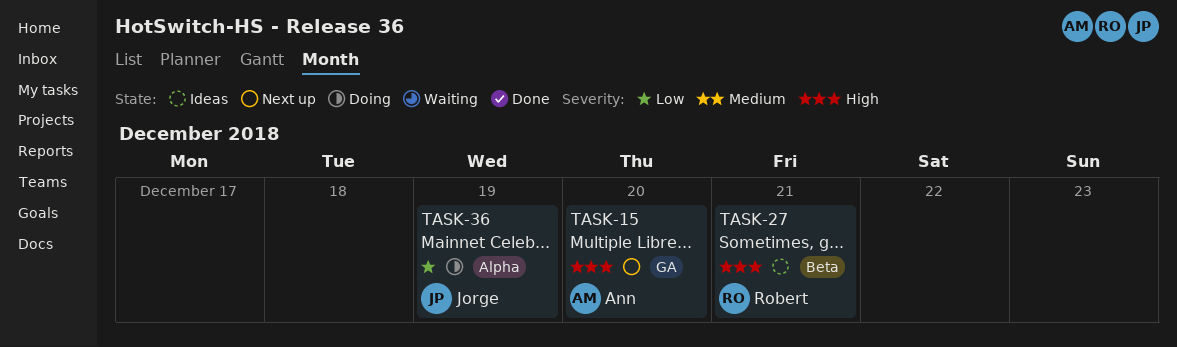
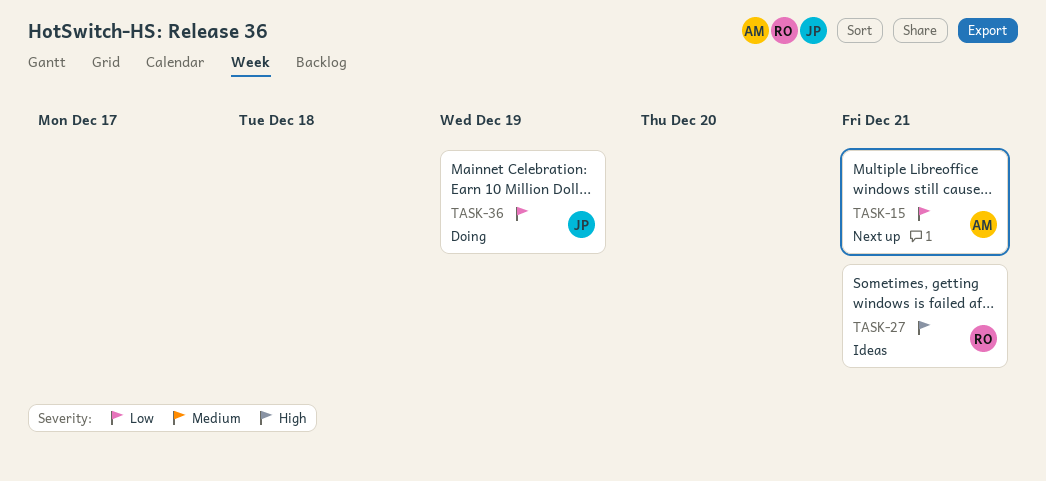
TASK-15, priority: High -> Low
TASK-15, due: Dec 20 -> Dec 21

